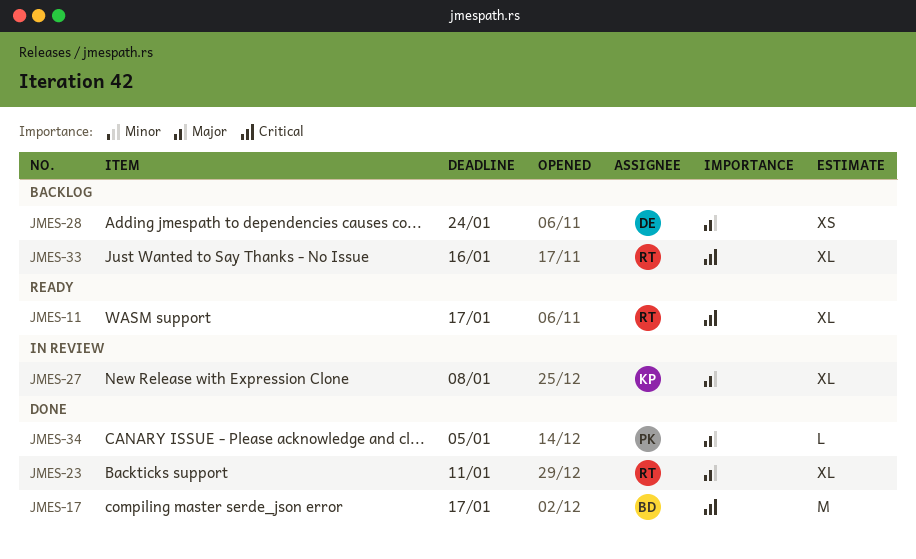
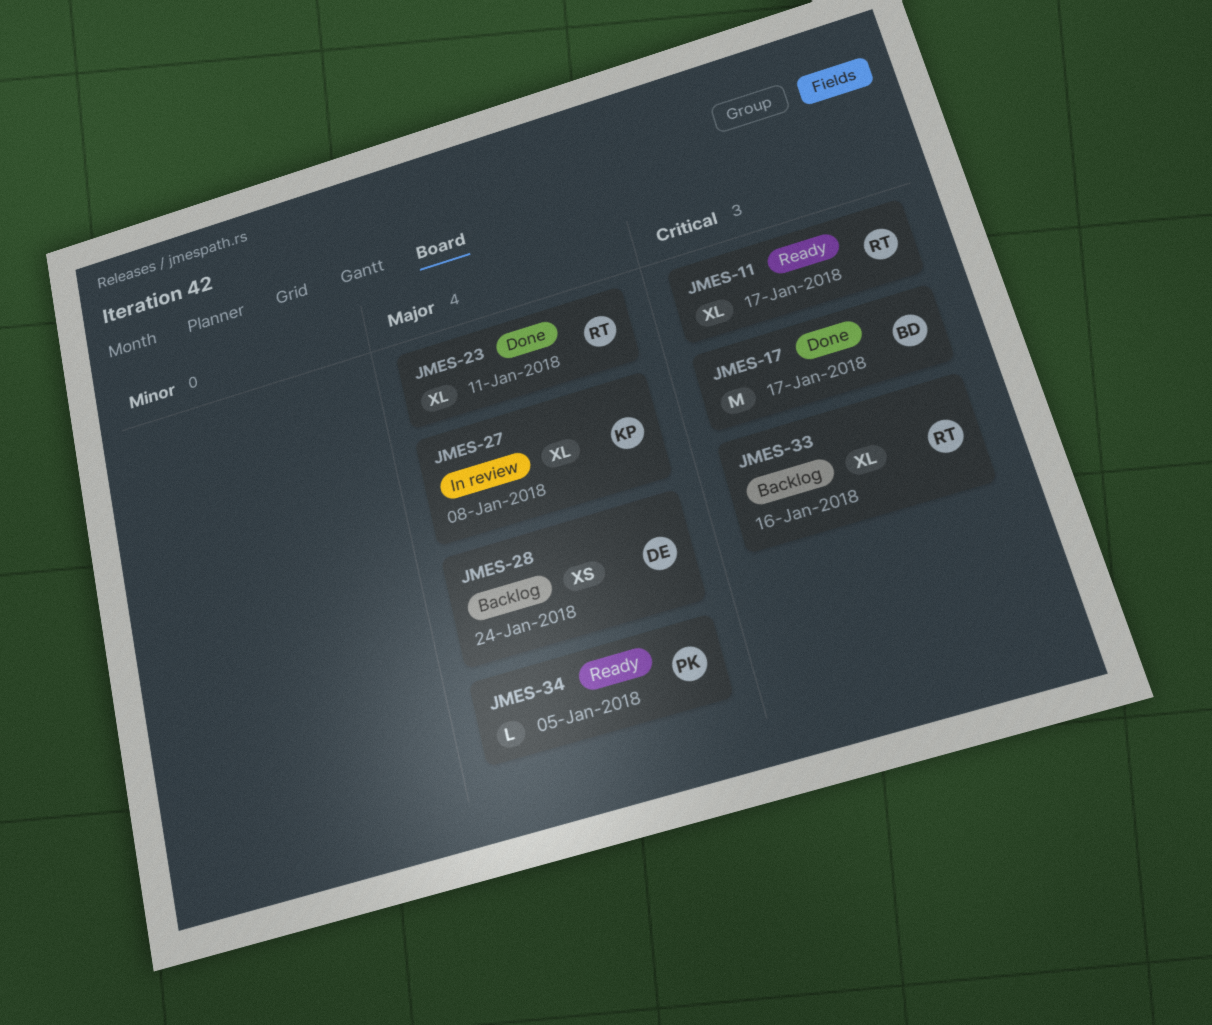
JMES-34, status: Done -> Ready

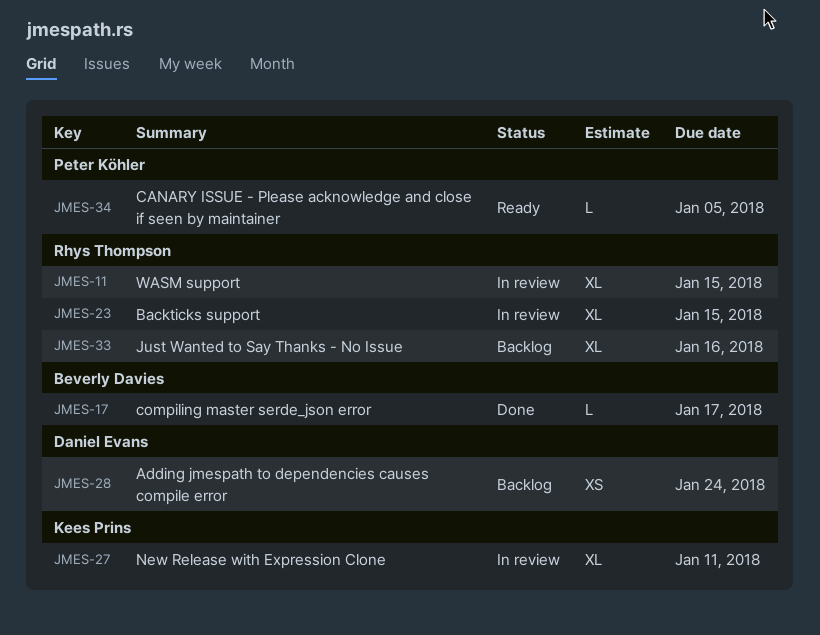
JMES-11, status: Ready -> In review
JMES-11, due: Jan 17 -> Jan 15
JMES-17, estimate: M -> L
JMES-23, status: Done -> In review
JMES-23, due: Jan 11 -> Jan 15
JMES-27, due: Jan 8 -> Jan 11

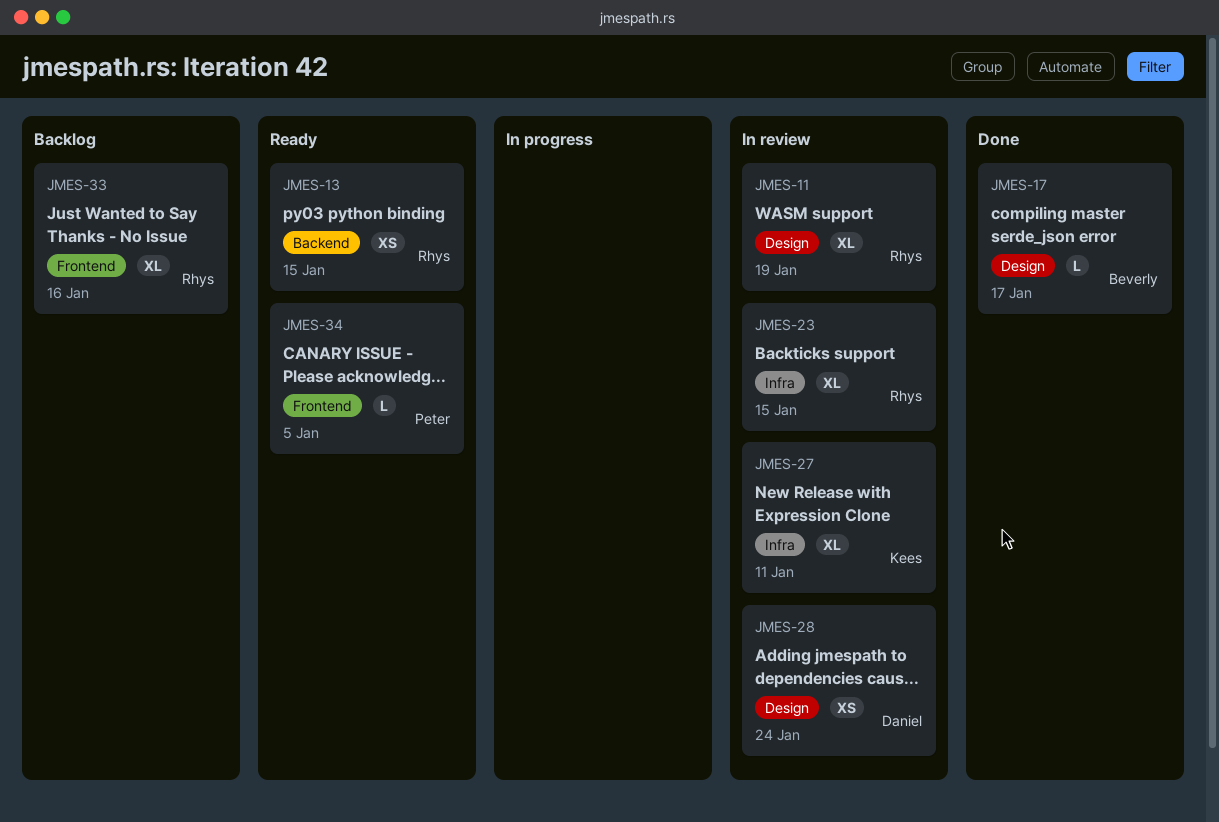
JMES-11, due: Jan 15 -> Jan 19
JMES-13: none -> present
JMES-28, status: Backlog -> In review

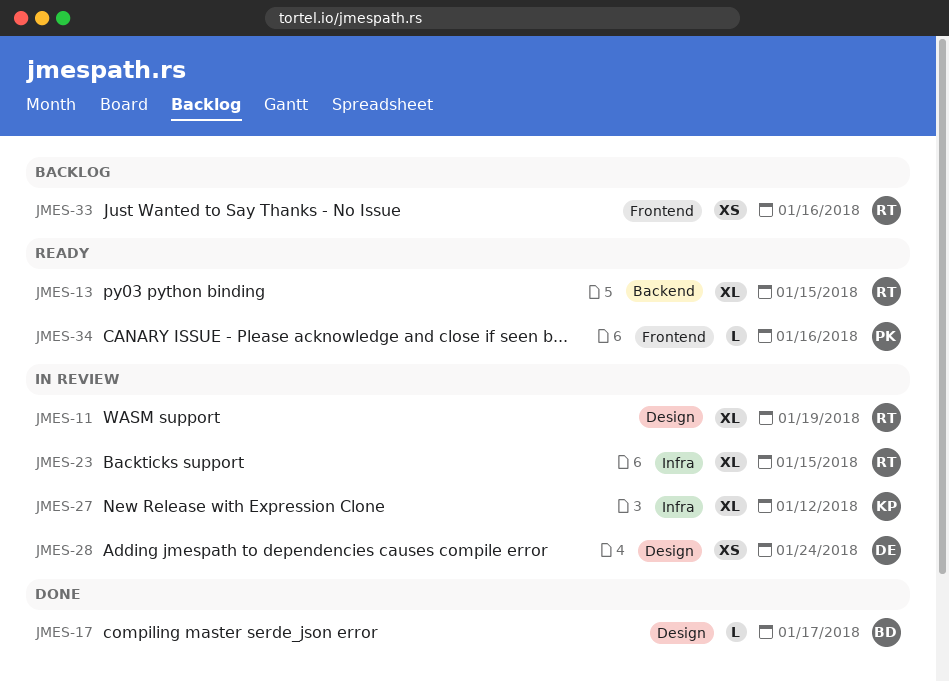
JMES-13, estimate: XS -> XL
JMES-27, due: Jan 11 -> Jan 12
JMES-33, estimate: XL -> XS
JMES-34, due: Jan 5 -> Jan 16

